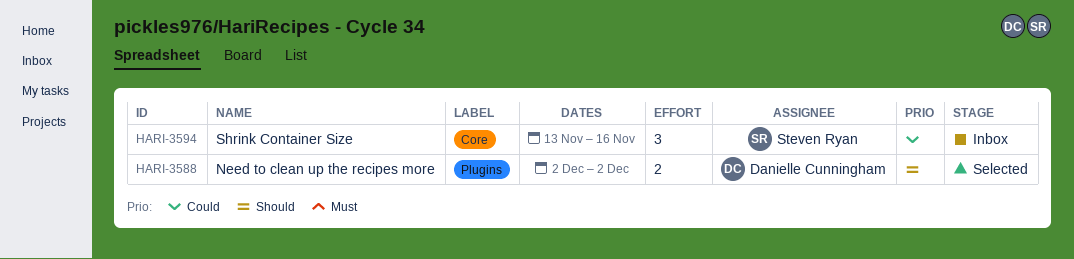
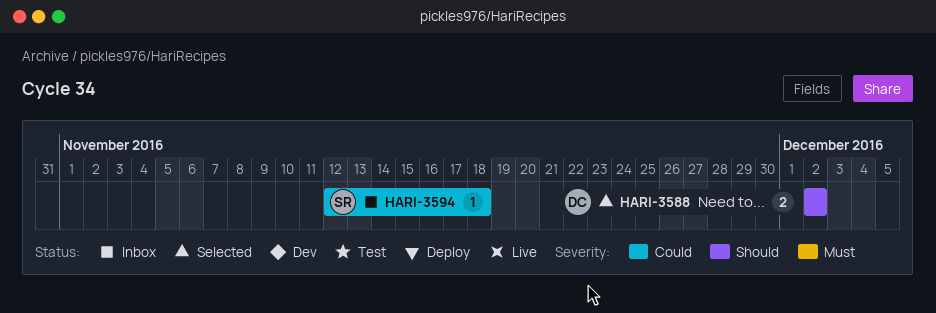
HARI-3594, estimate: 3 -> 1
HARI-3594, start: Nov 13 -> Nov 12
HARI-3594, due: Nov 16 -> Nov 18

